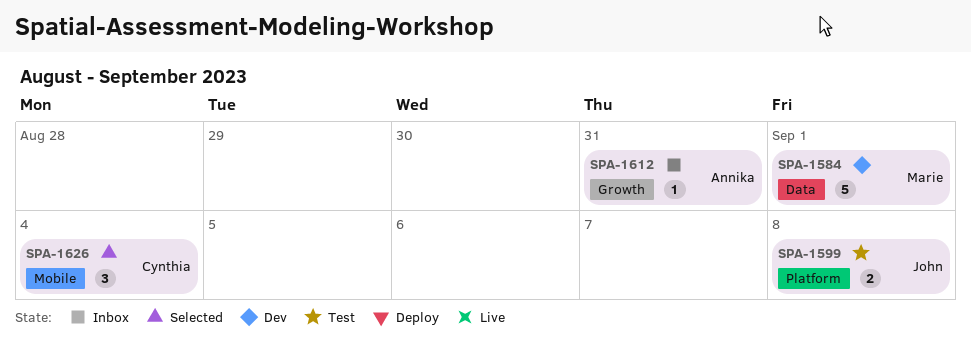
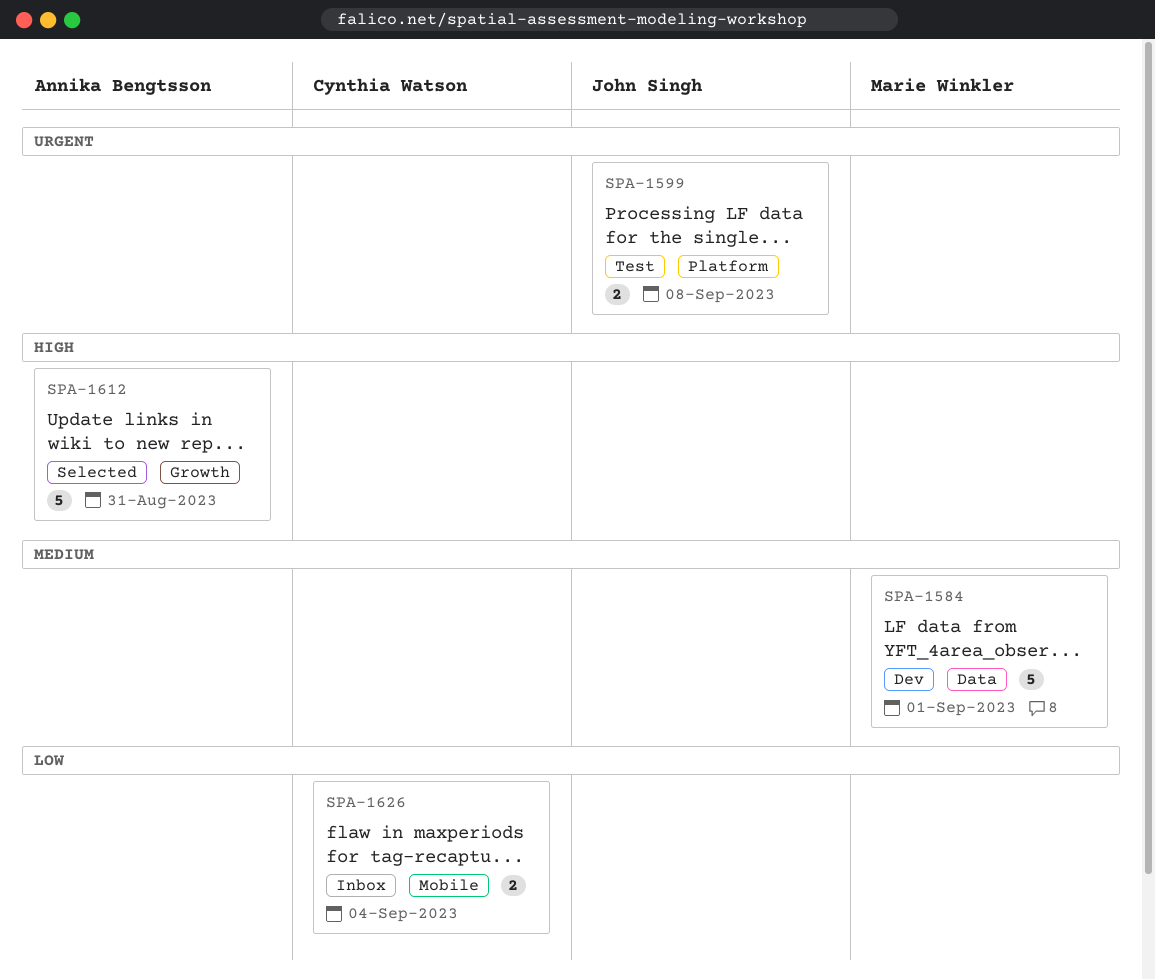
SPA-1612, status: Inbox -> Selected
SPA-1612, estimate: 1 -> 5
SPA-1626, status: Selected -> Inbox
SPA-1626, estimate: 3 -> 2

